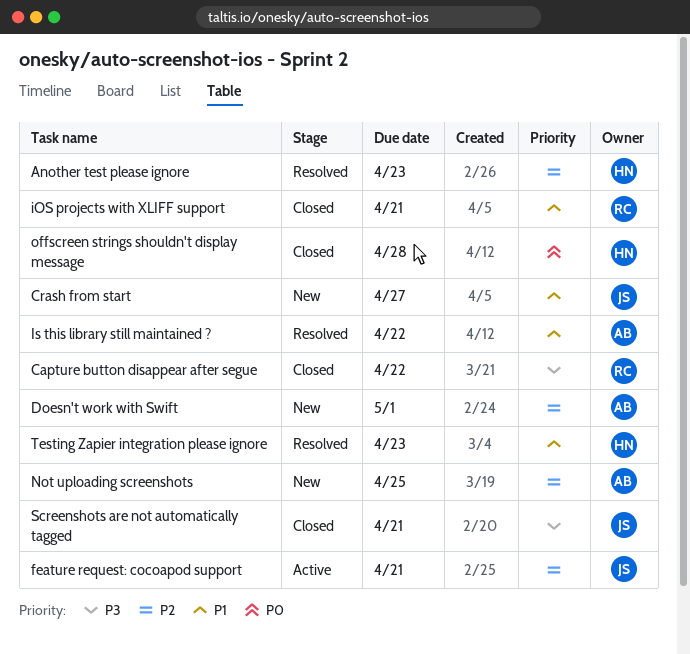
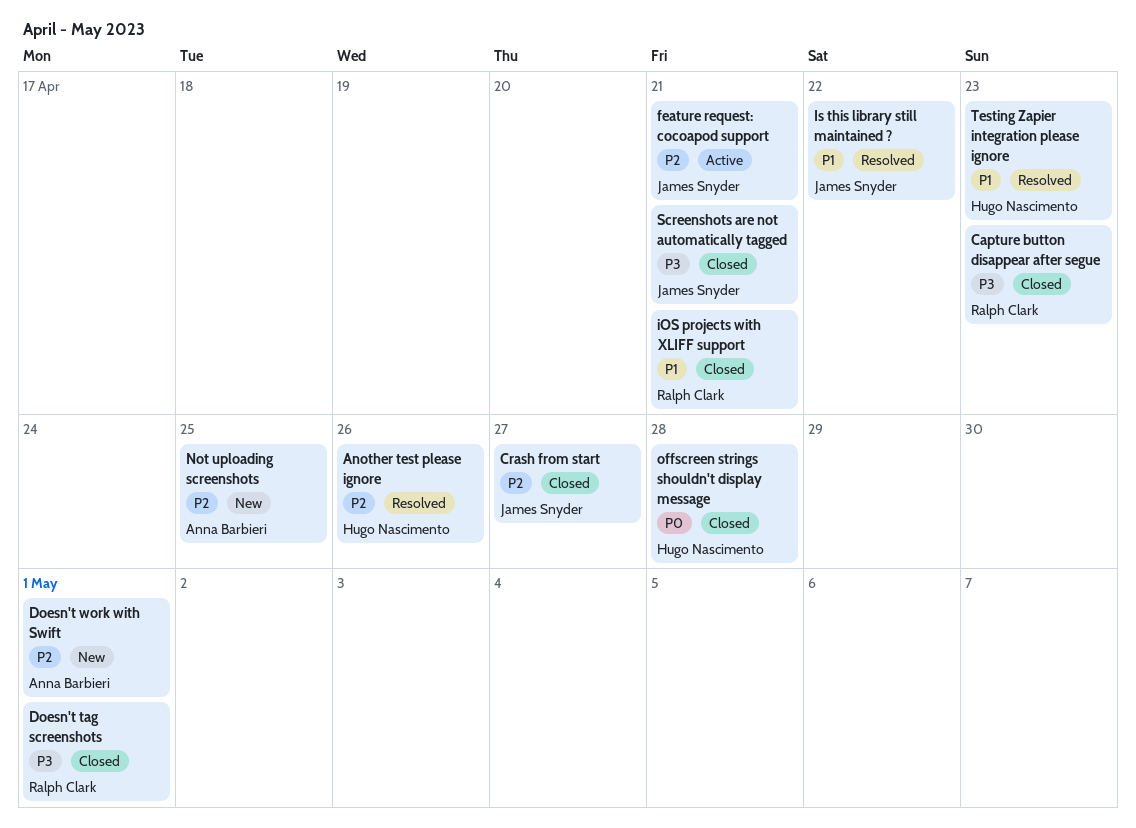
Another test please ignore, due: Apr 23 -> Apr 26
Capture button disappear after segue, due: Apr 22 -> Apr 23
Crash from start, status: New -> Closed
Crash from start, priority: P1 -> P2
Doesn't tag screenshots: none -> present
Is this library still maintained ?, owner: Anna Barbieri -> James Snyder

